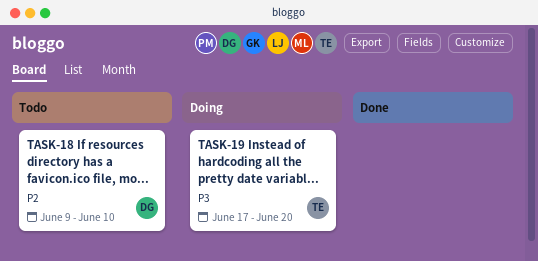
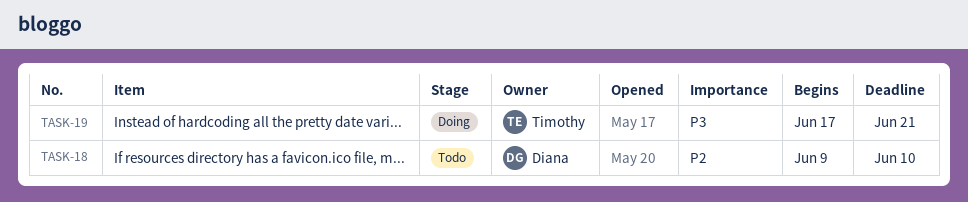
TASK-19, due: Jun 20 -> Jun 21

